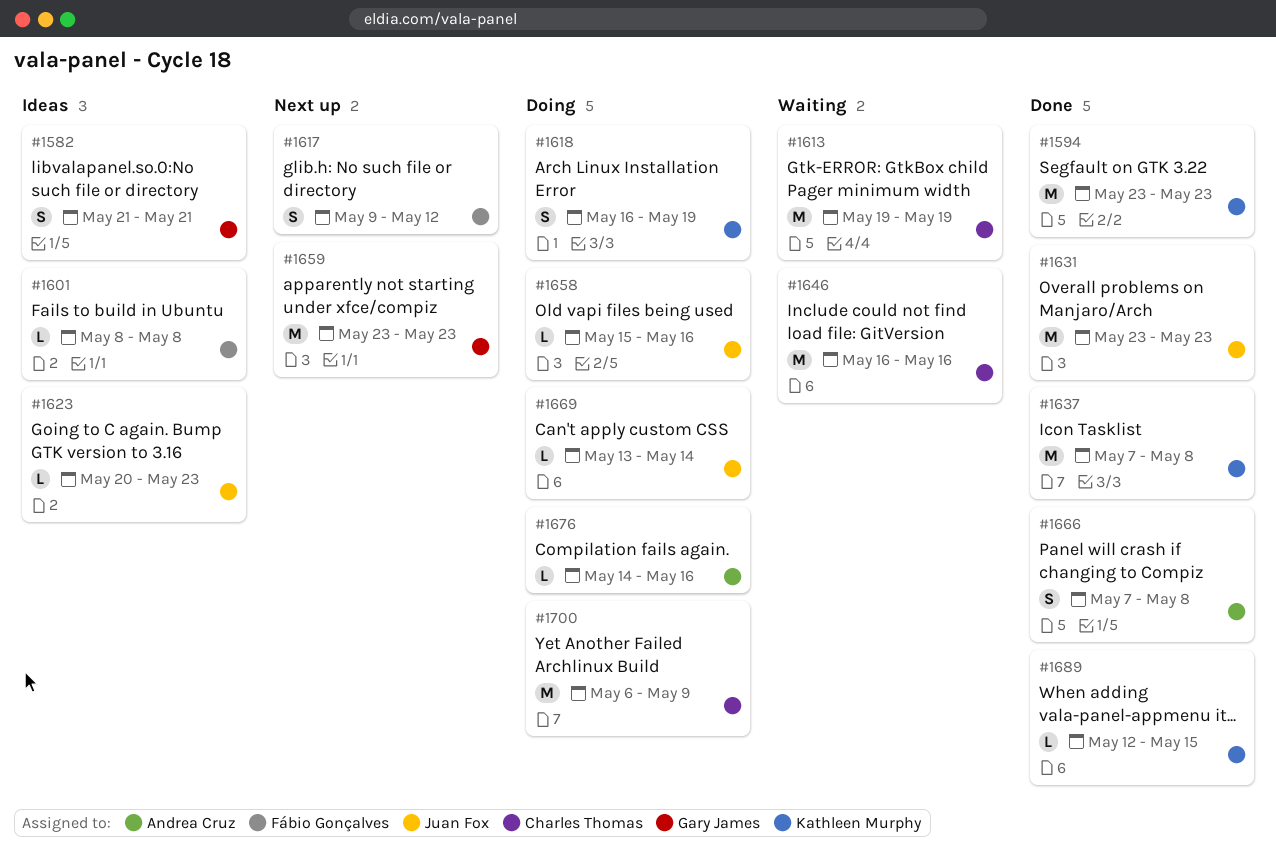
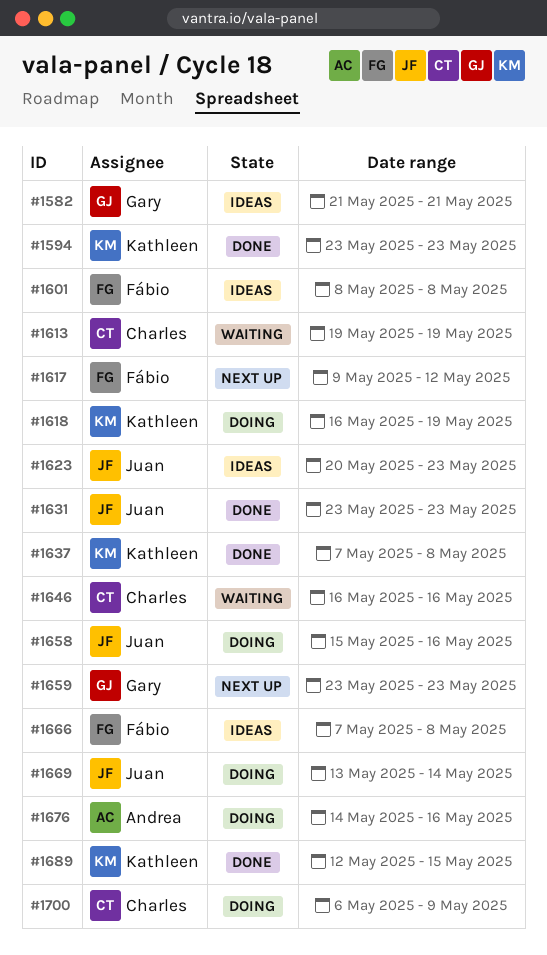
#1666, status: Done -> Ideas
#1666, owner: Andrea Cruz -> Fábio Gonçalves

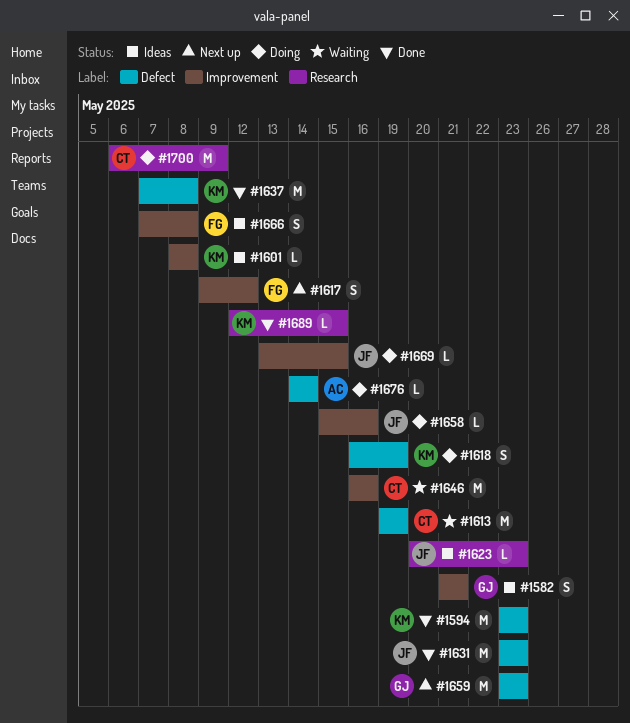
#1601, owner: Fábio -> Kathleen
#1669, due: May 14 -> May 15
#1676, due: May 16 -> May 14

